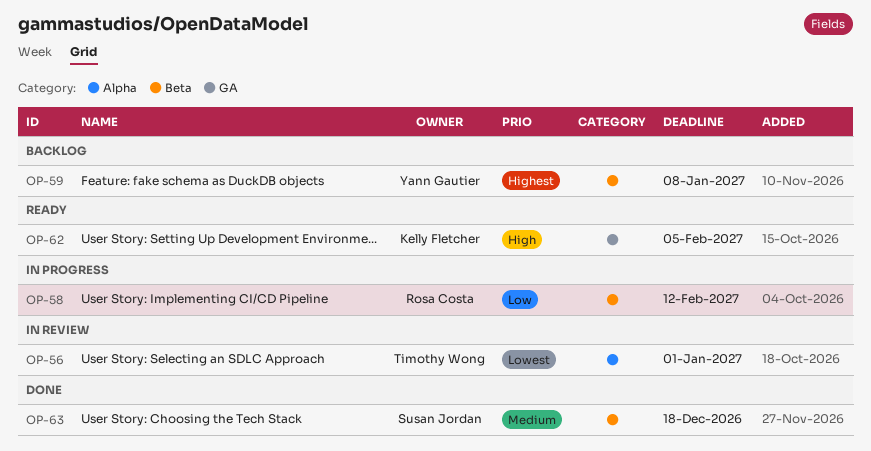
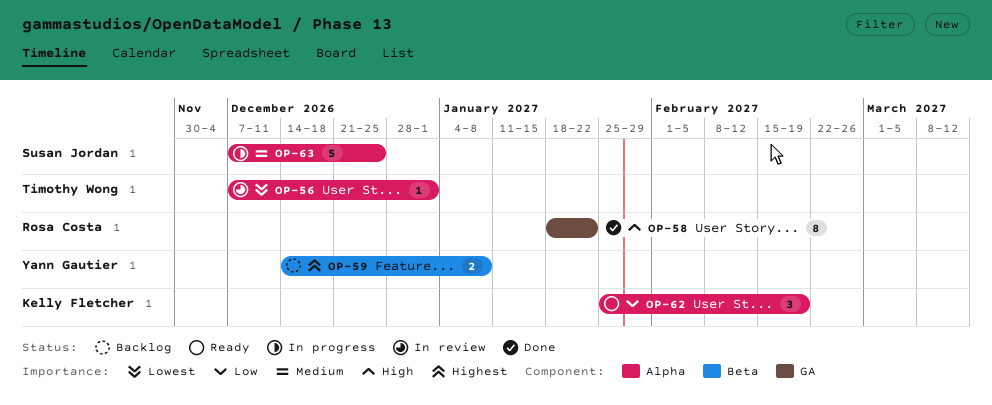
OP-58, status: In progress -> Done
OP-58, priority: Low -> High
OP-58, label: Beta -> GA
OP-58, due: Feb 12 -> Jan 22
OP-62, priority: High -> Low
OP-62, label: GA -> Alpha
OP-62, due: Feb 5 -> Feb 19
OP-63, status: Done -> In progress
OP-63, label: Beta -> Alpha
OP-63, due: Dec 18 -> Dec 25

